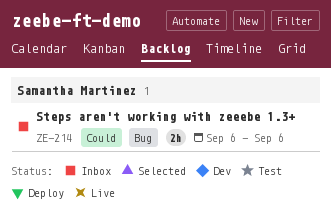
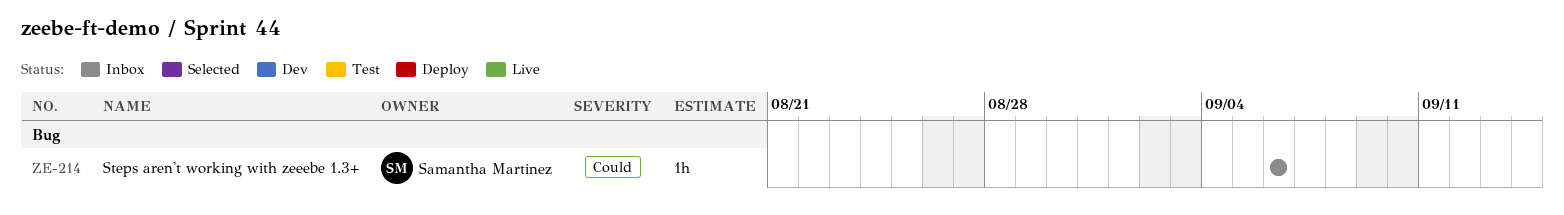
ZE-214, estimate: 2h -> 1h

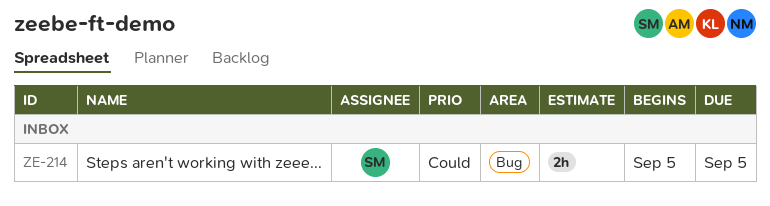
ZE-214, estimate: 1h -> 2h
ZE-214, start: Sep 6 -> Sep 5
ZE-214, due: Sep 6 -> Sep 5

